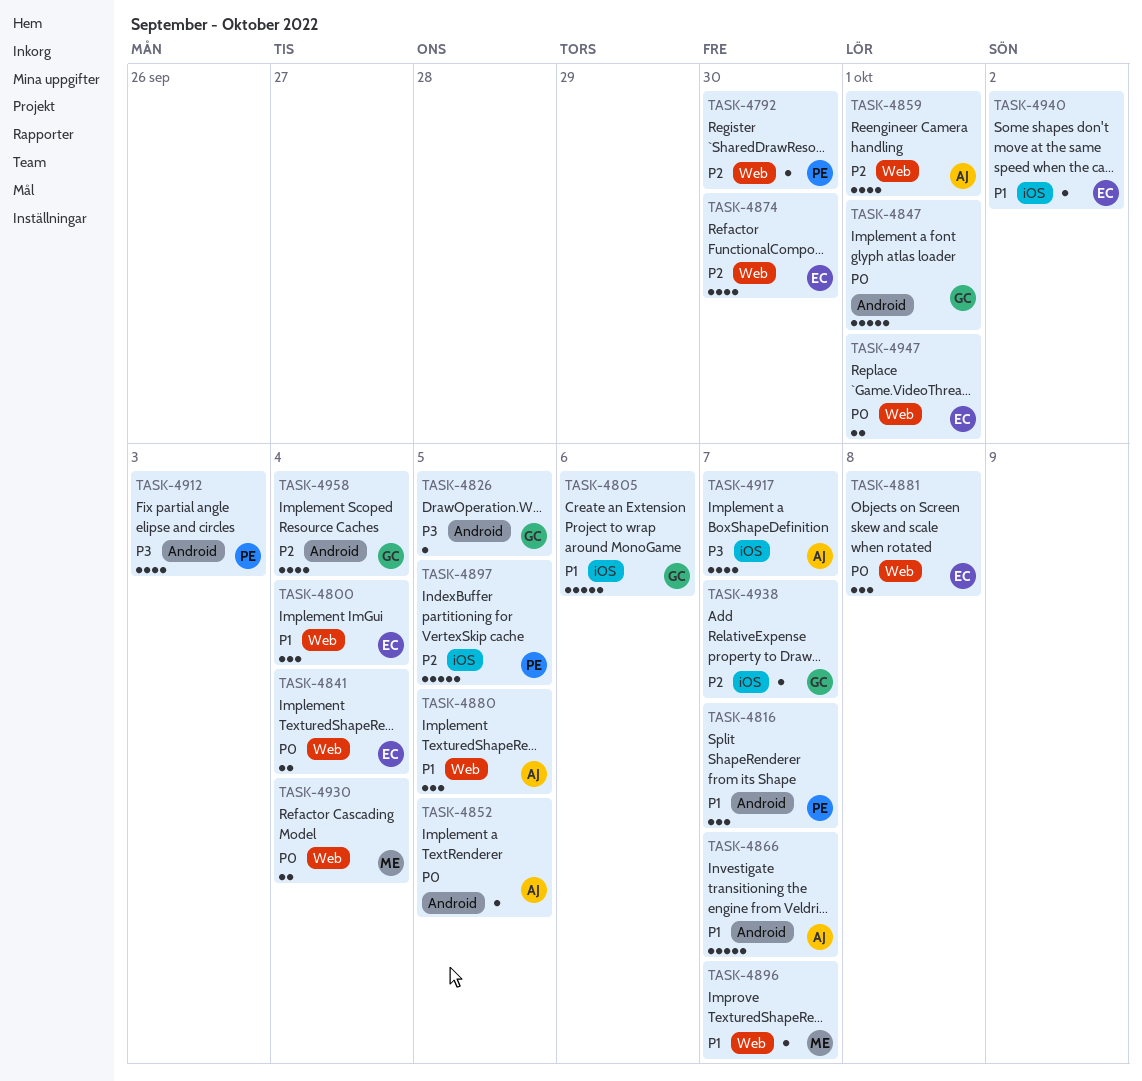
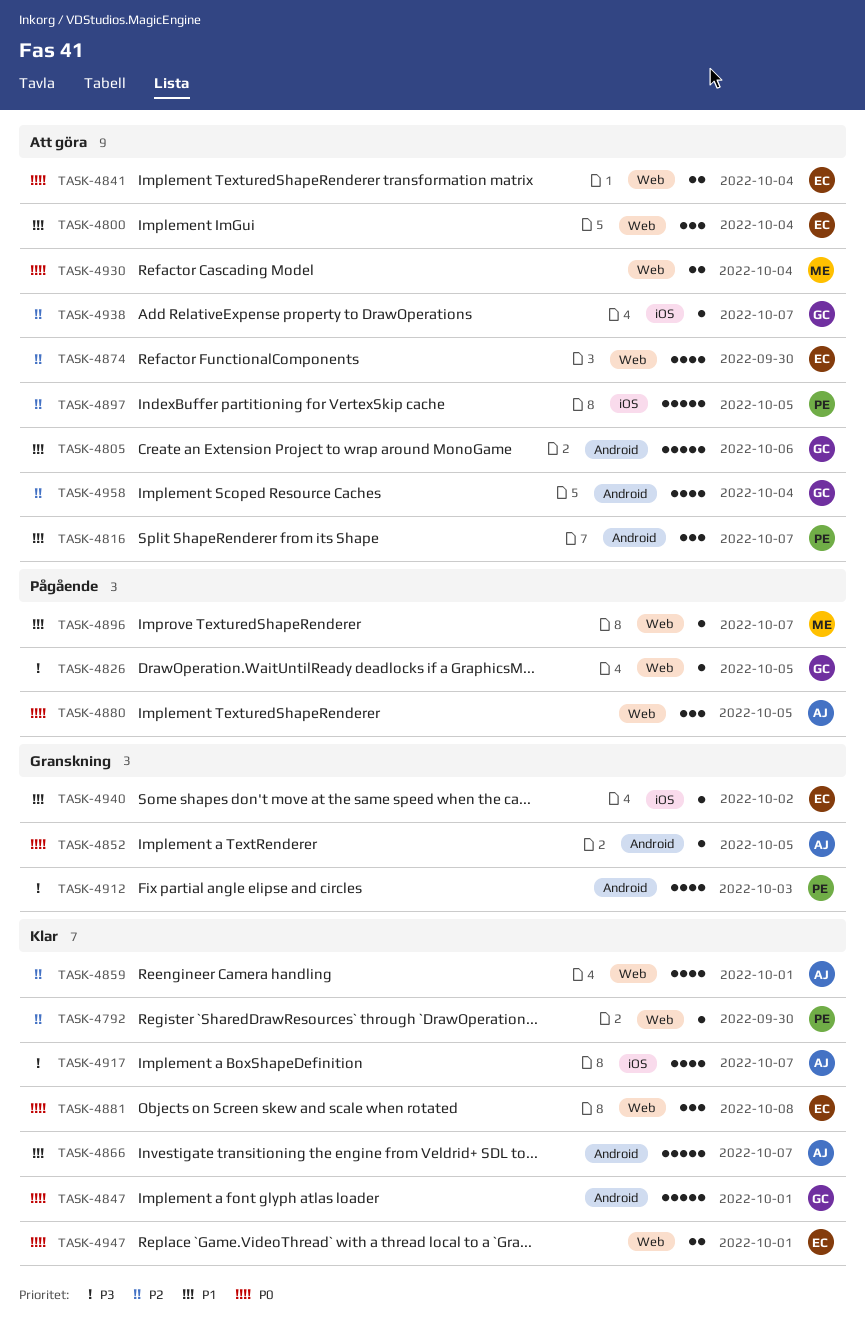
TASK-4805, label: iOS -> Android
TASK-4826, label: Android -> Web
TASK-4880, priority: P1 -> P0

